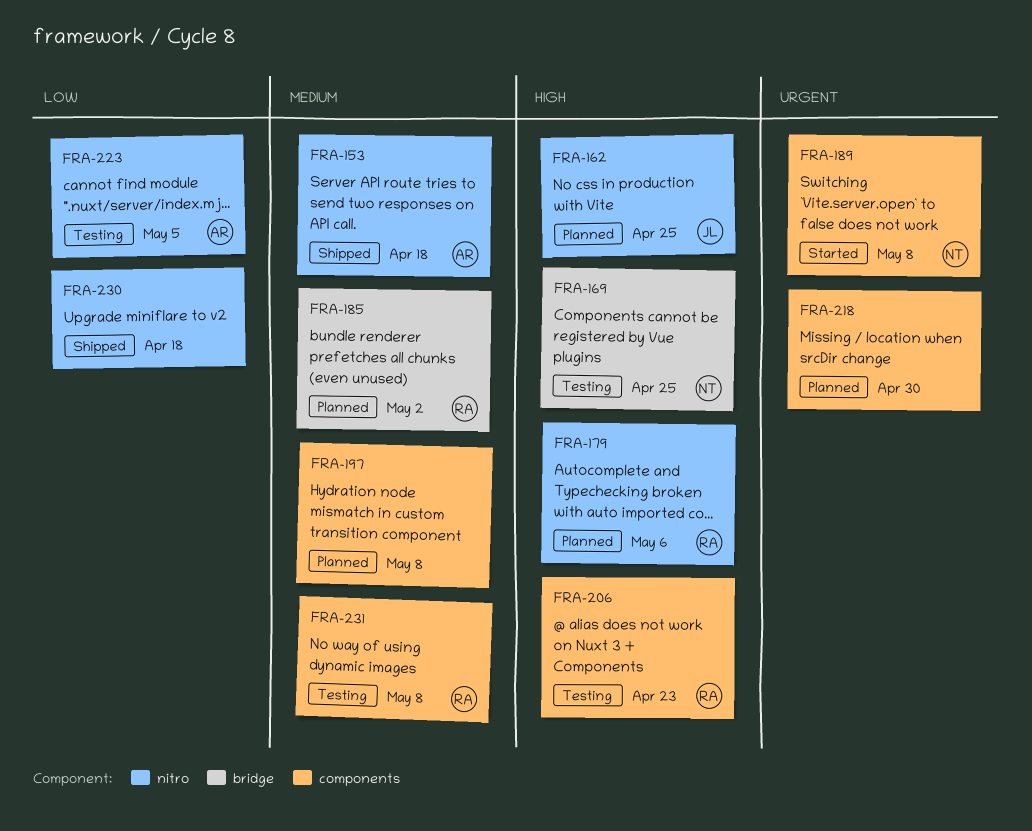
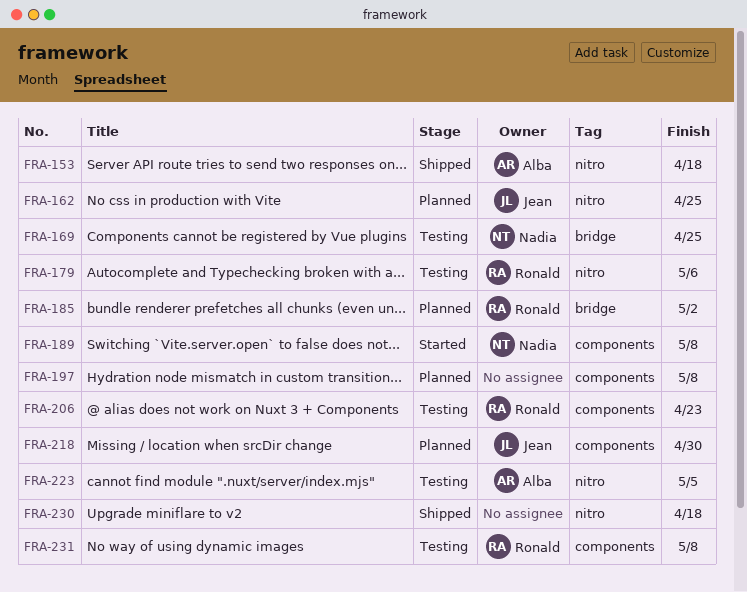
FRA-179, status: Planned -> Testing
FRA-218, owner: none -> Jean

